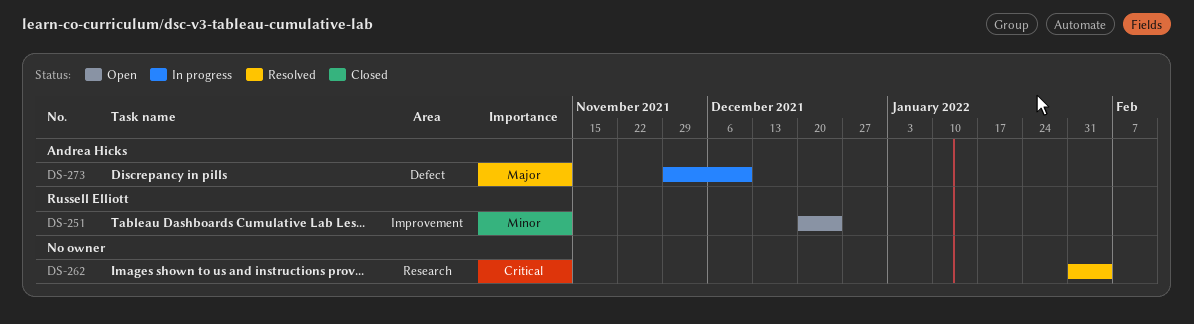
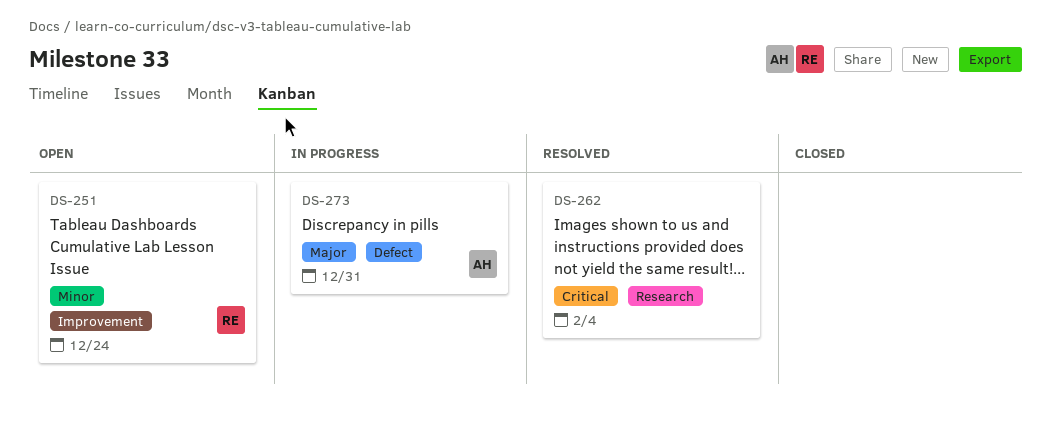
DS-273, due: Dec 10 -> Dec 31

